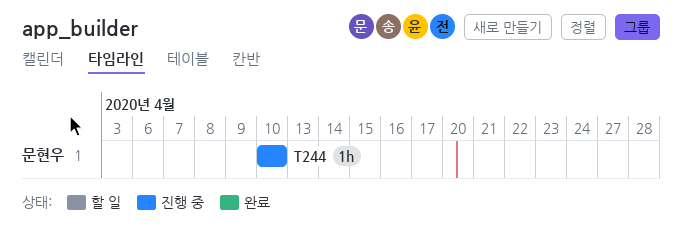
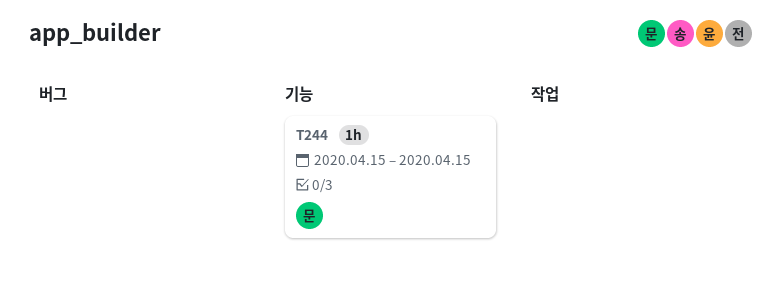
T244, start: Apr 10 -> Apr 15
T244, due: Apr 10 -> Apr 15

